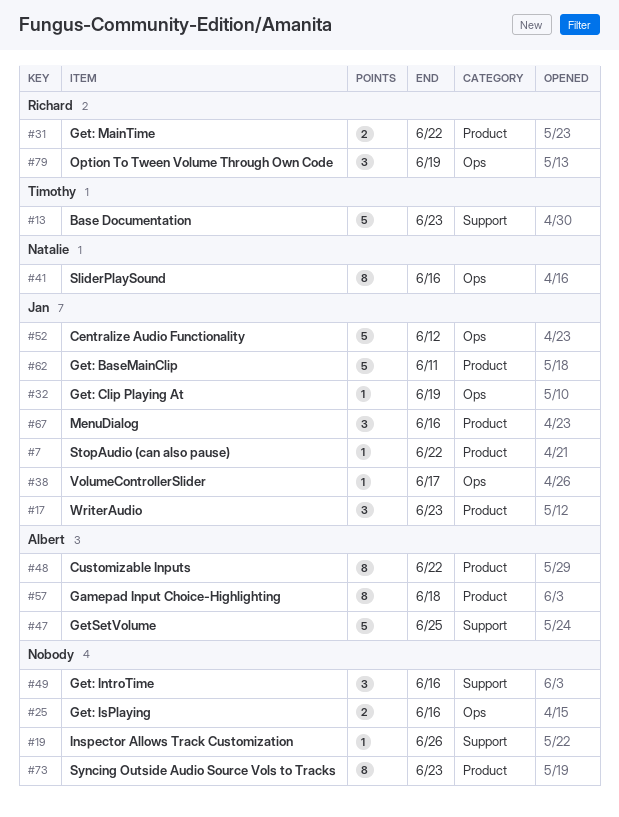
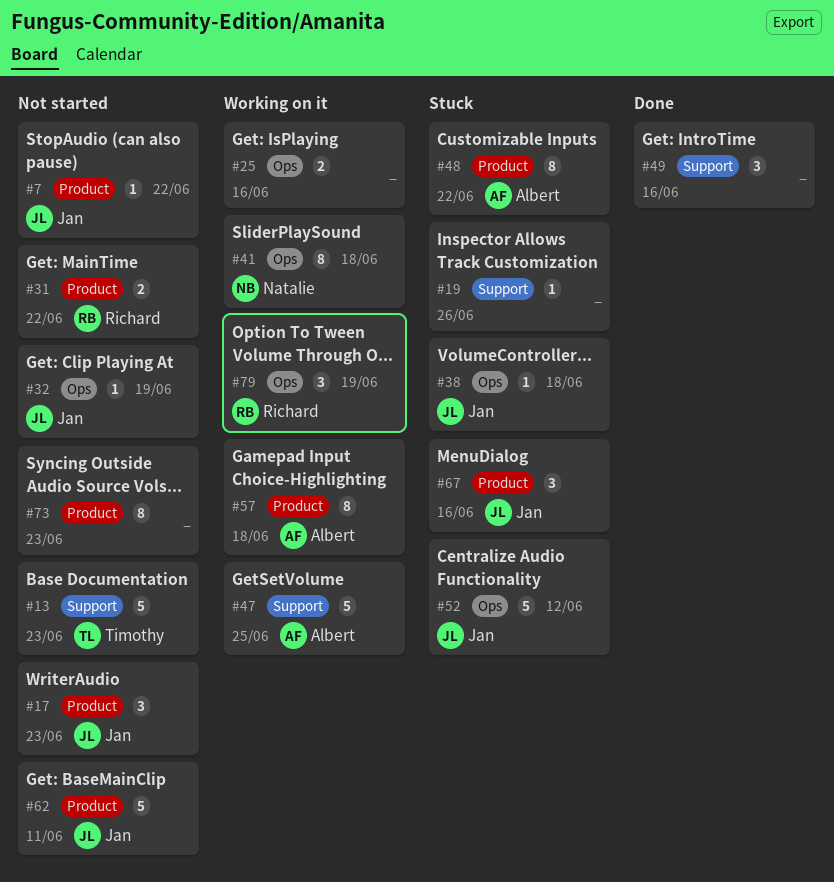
#38, due: Jun 17 -> Jun 18
#41, due: Jun 16 -> Jun 18

